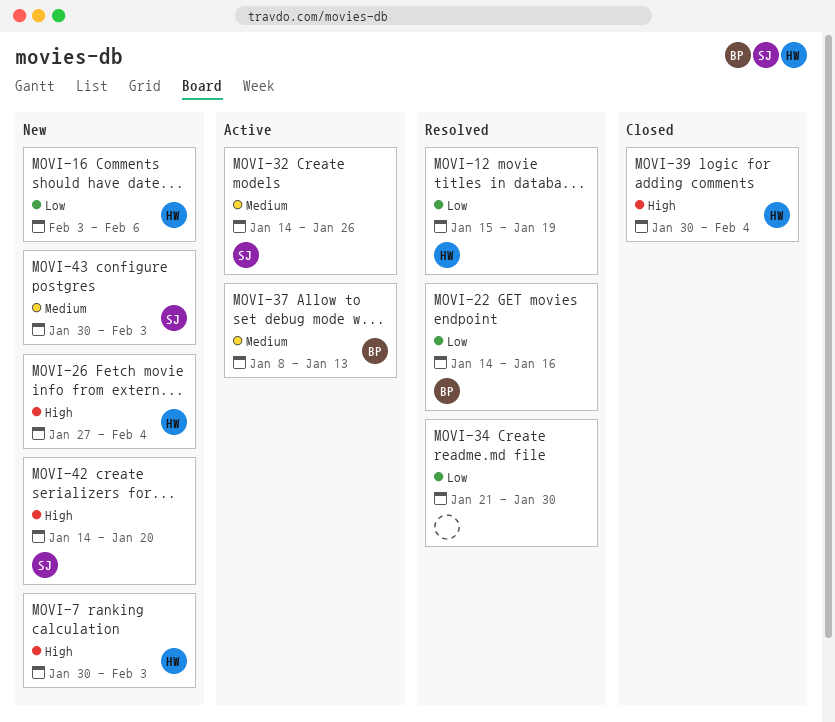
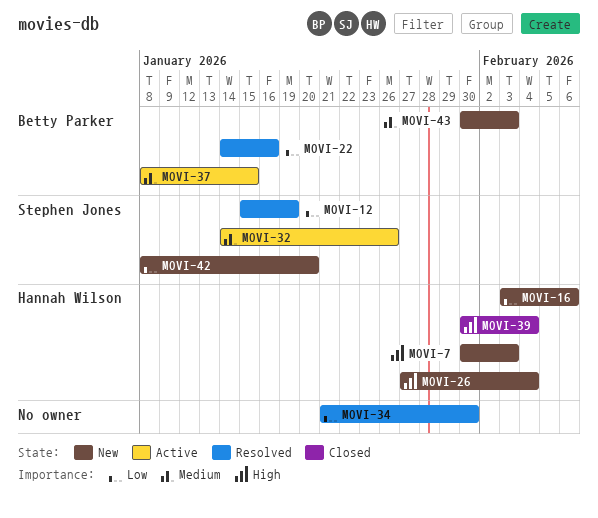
MOVI-12, owner: Hannah Wilson -> Stephen Jones
MOVI-37, due: Jan 13 -> Jan 15
MOVI-42, priority: High -> Low
MOVI-42, start: Jan 14 -> Jan 8
MOVI-43, owner: Stephen Jones -> Betty Parker

